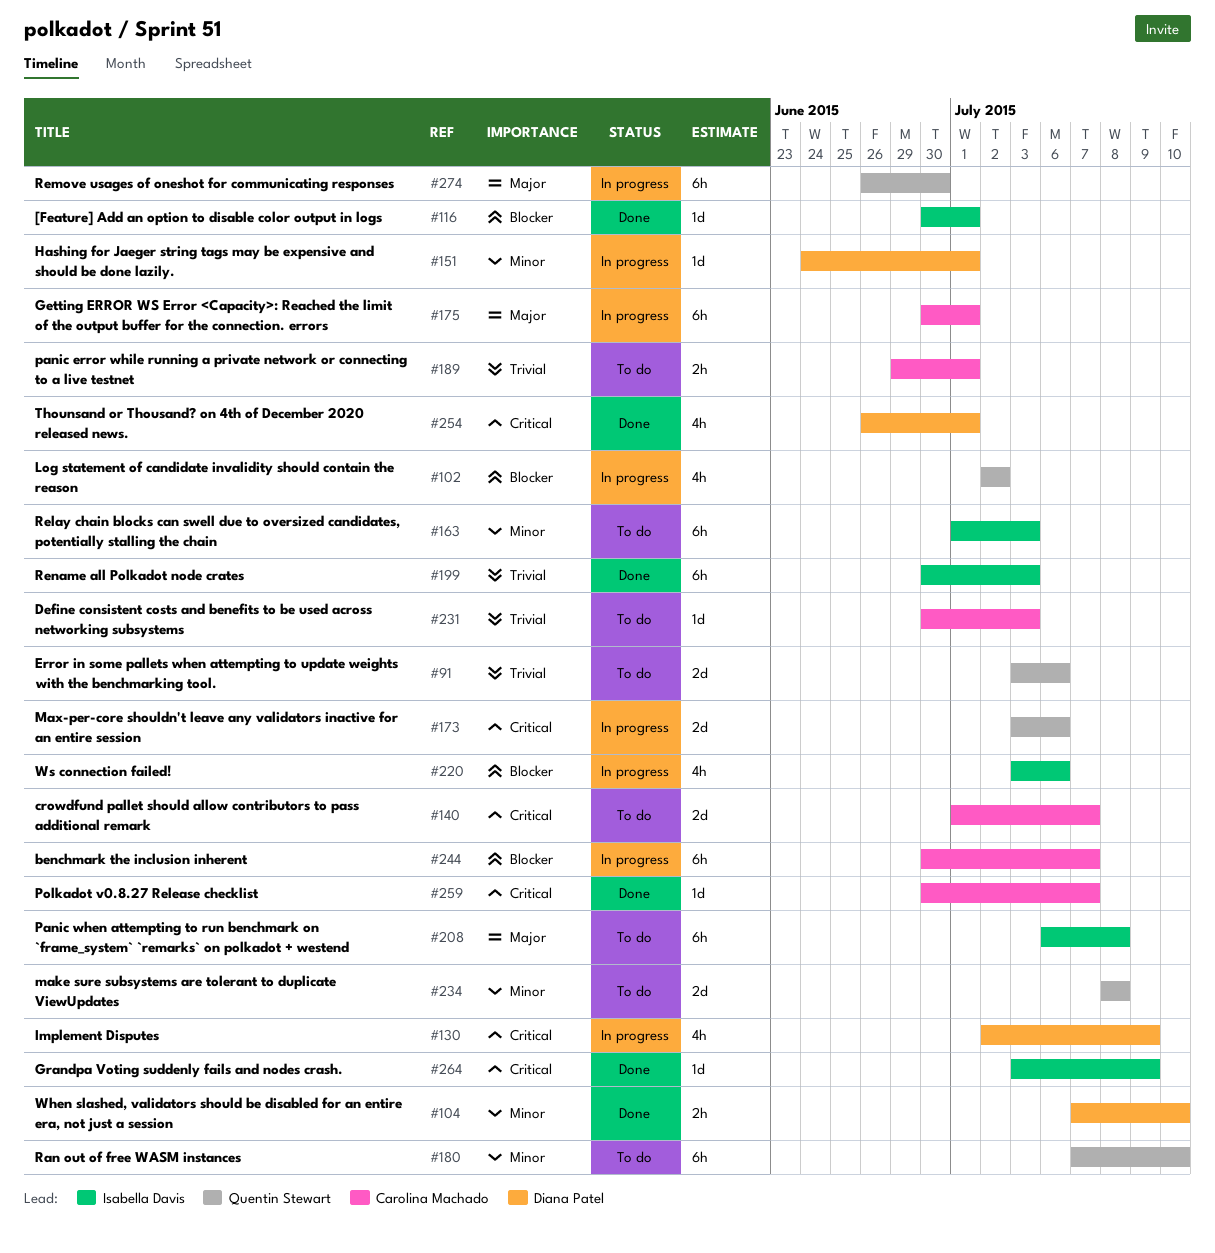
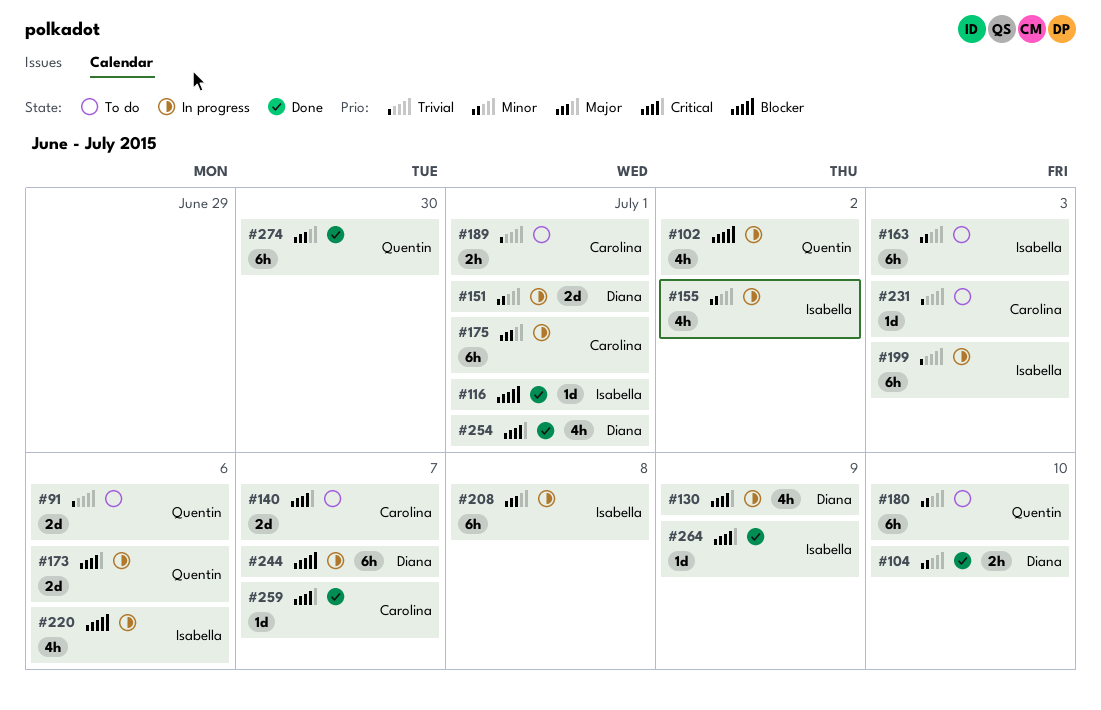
#151, estimate: 1d -> 2d
#155: none -> present
#199, status: Done -> In progress
#208, status: To do -> In progress
#234: present -> none
#244, owner: Carolina Machado -> Diana Patel
#274, status: In progress -> Done

